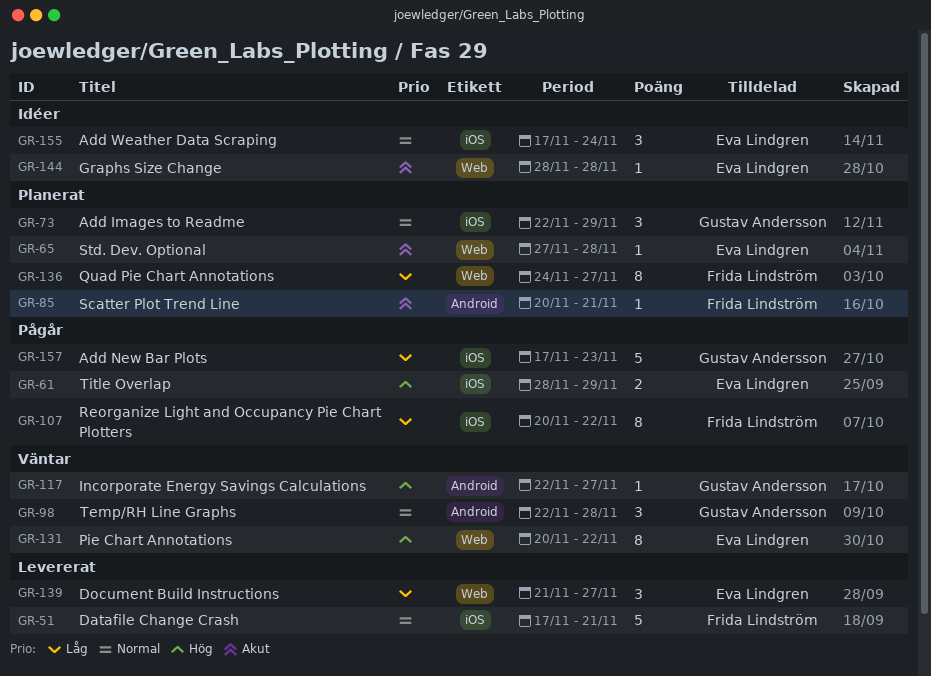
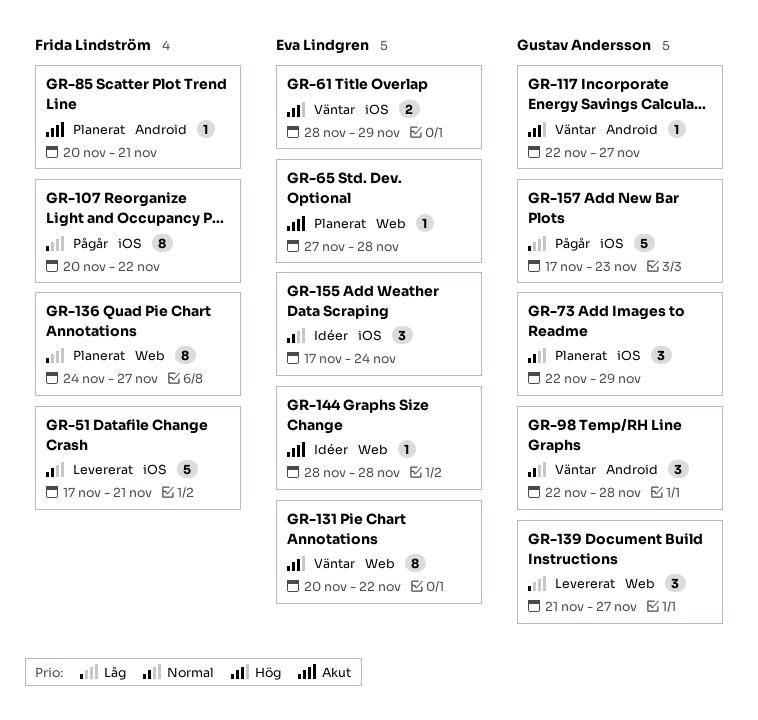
GR-61, status: Pågår -> Väntar
GR-139, owner: Eva Lindgren -> Gustav Andersson

